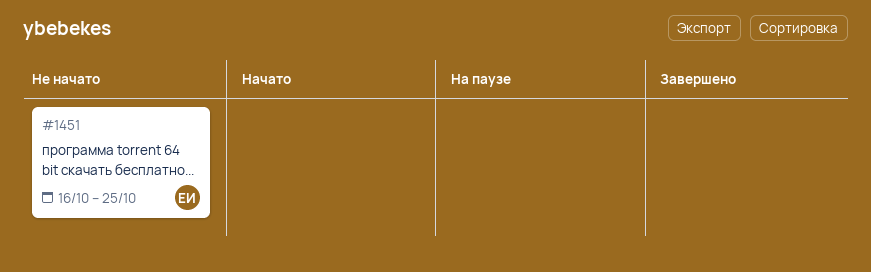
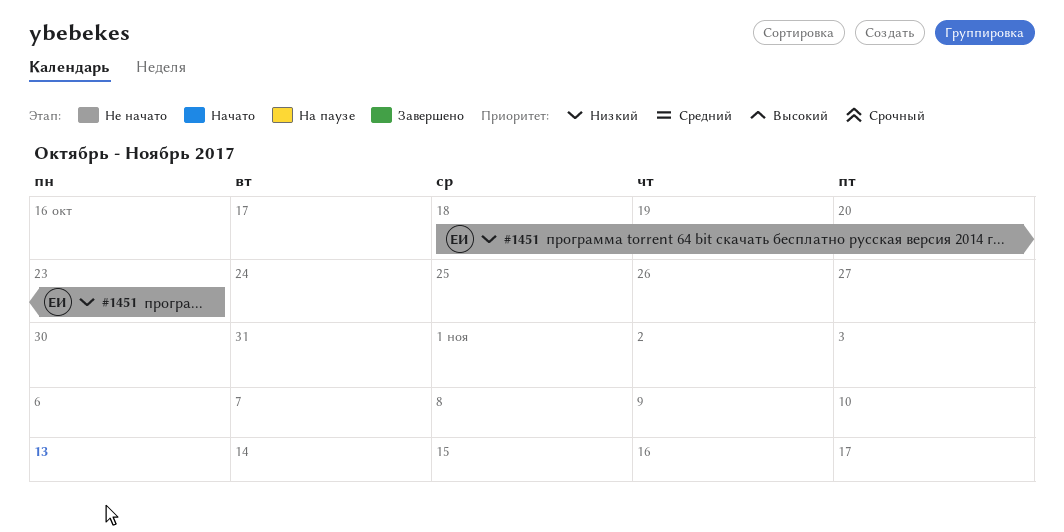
#1451, start: Oct 16 -> Oct 18
#1451, due: Oct 25 -> Oct 23

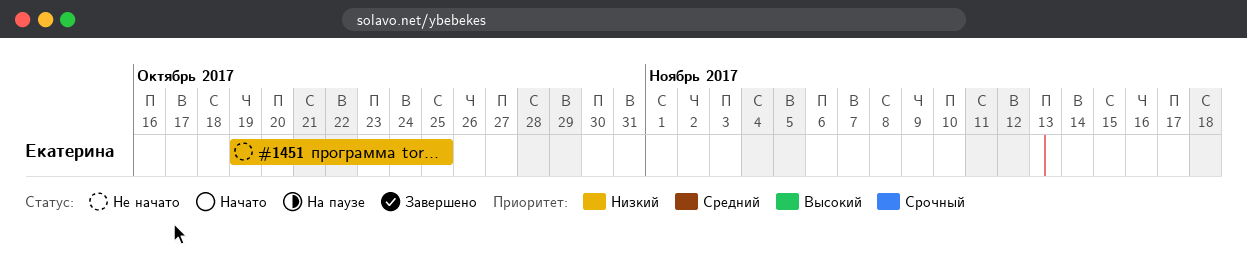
#1451, start: Oct 18 -> Oct 19
#1451, due: Oct 23 -> Oct 25

